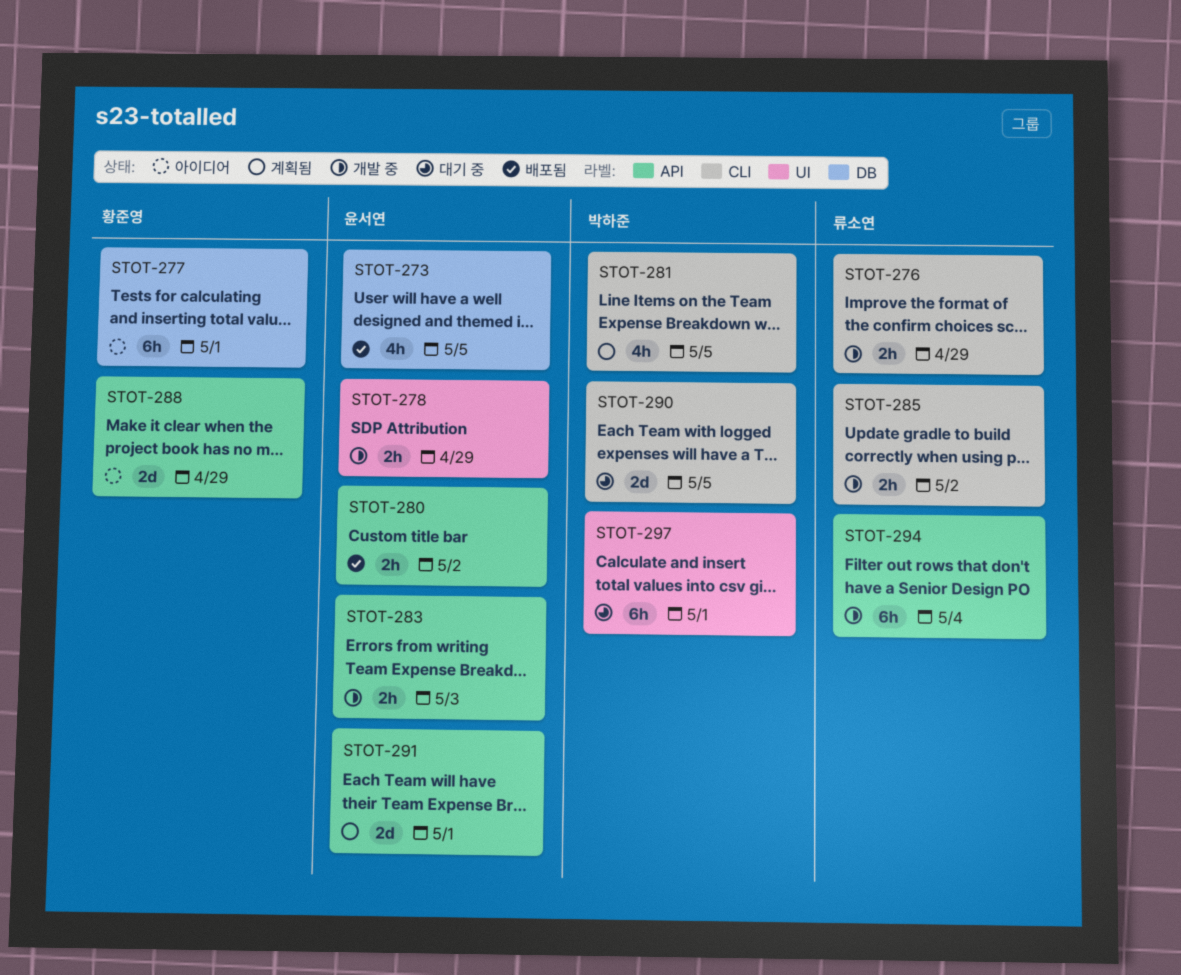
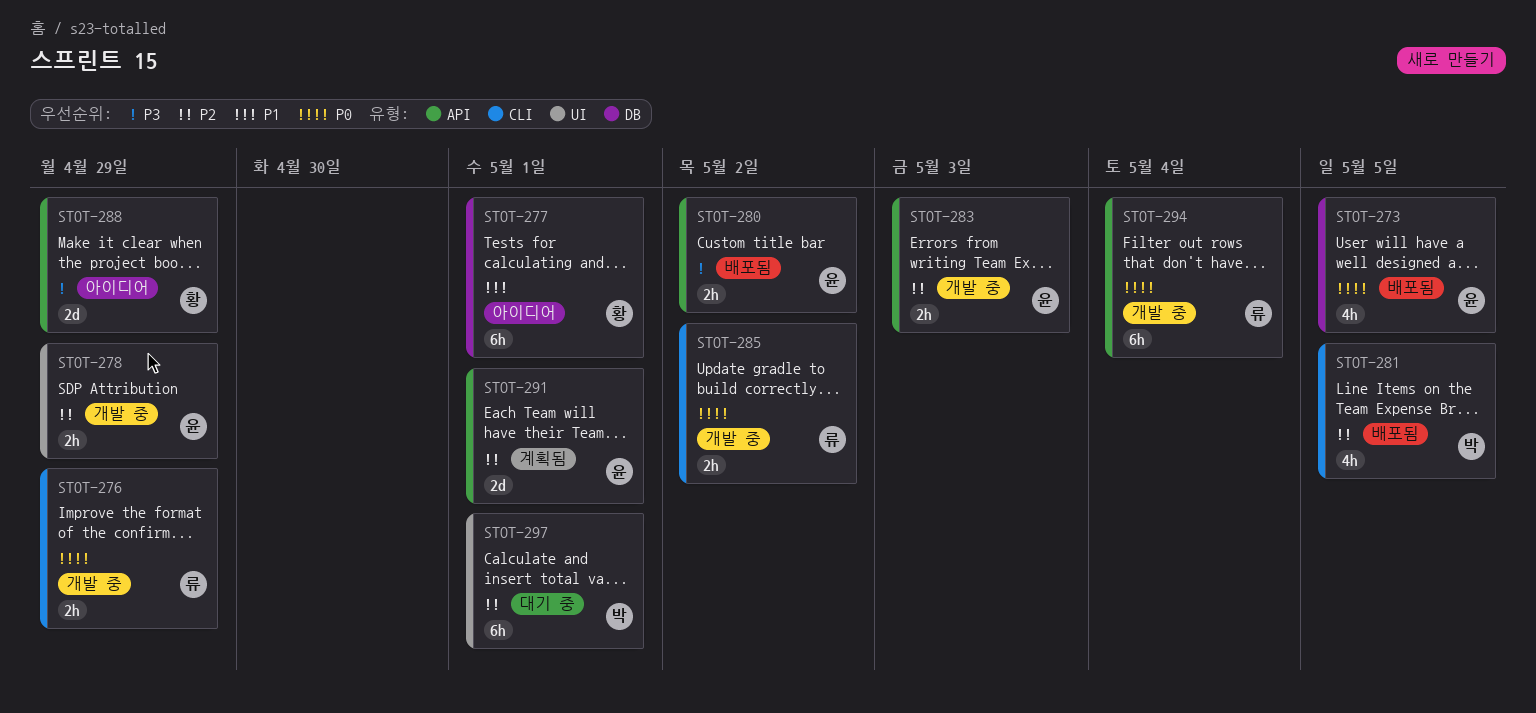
STOT-281, status: 계획됨 -> 배포됨
STOT-290: present -> none

